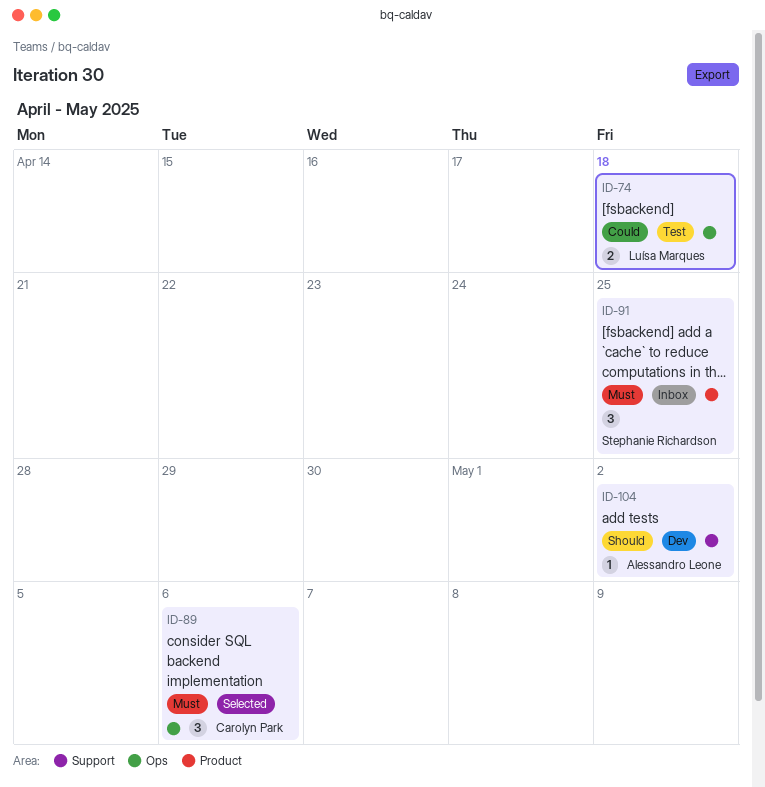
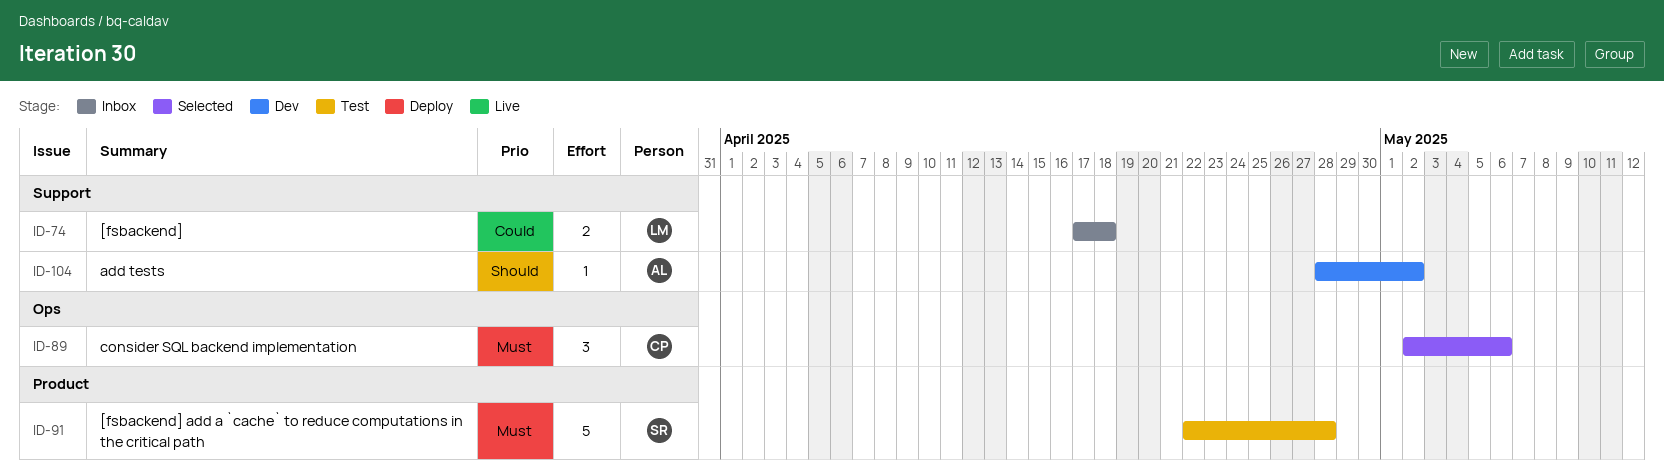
ID-74, status: Test -> Inbox
ID-74, label: Ops -> Support
ID-91, status: Inbox -> Test
ID-91, estimate: 3 -> 5
ID-91, due: Apr 25 -> Apr 28

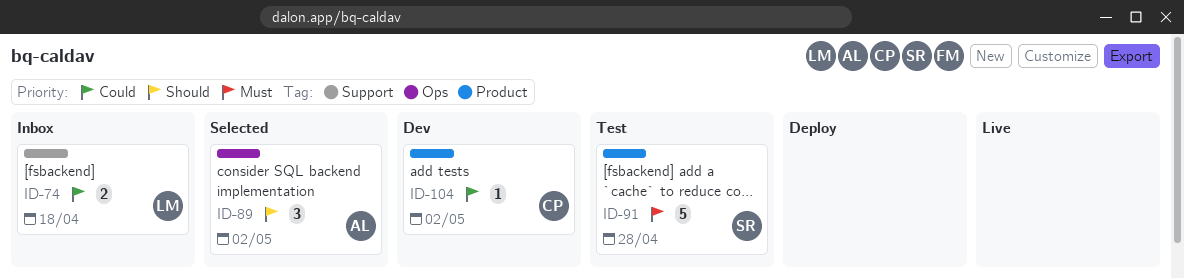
ID-89, owner: CP -> AL
ID-89, priority: Must -> Should
ID-89, due: May 6 -> May 2
ID-104, owner: AL -> CP
ID-104, priority: Should -> Could
ID-104, label: Support -> Product

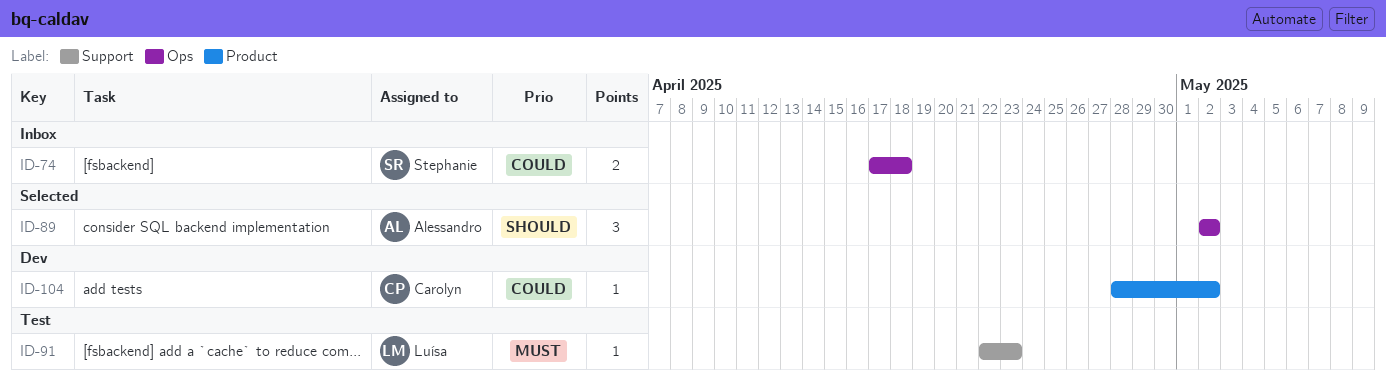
ID-74, owner: Luísa -> Stephanie
ID-74, label: Support -> Ops
ID-91, owner: Stephanie -> Luísa
ID-91, label: Product -> Support
ID-91, estimate: 5 -> 1
ID-91, due: Apr 28 -> Apr 23

